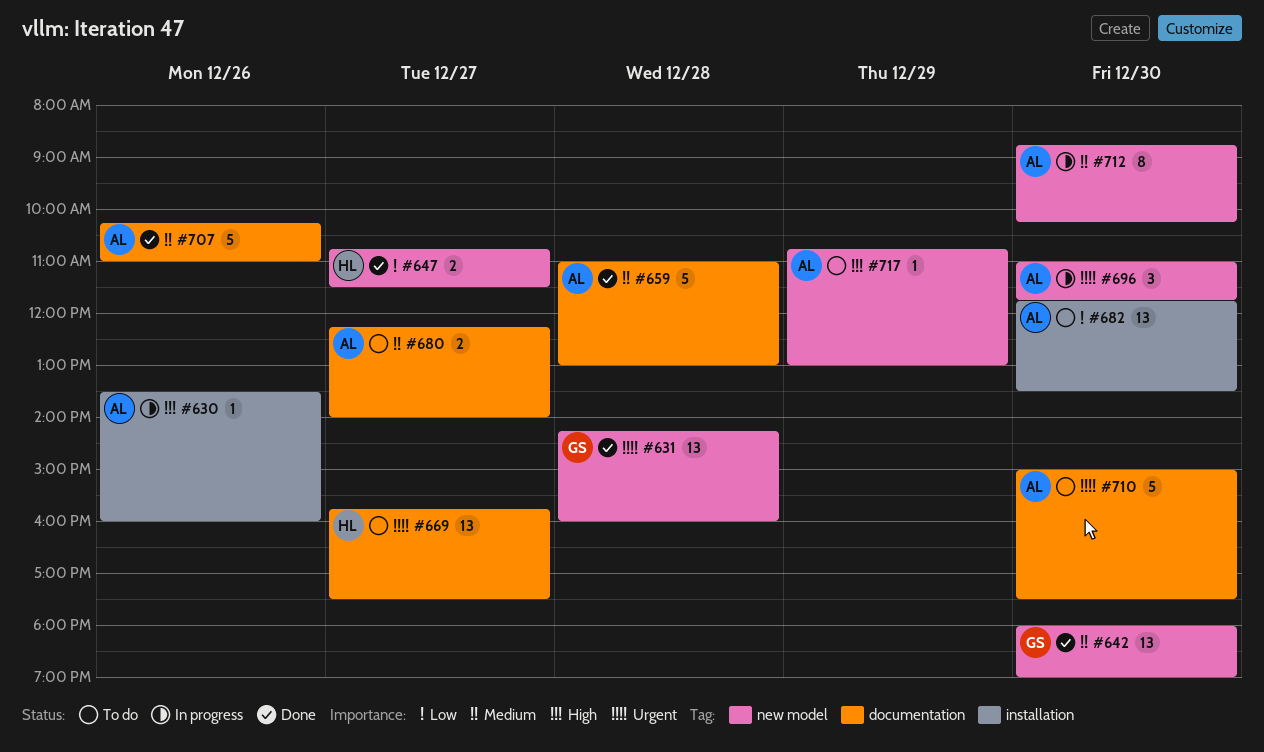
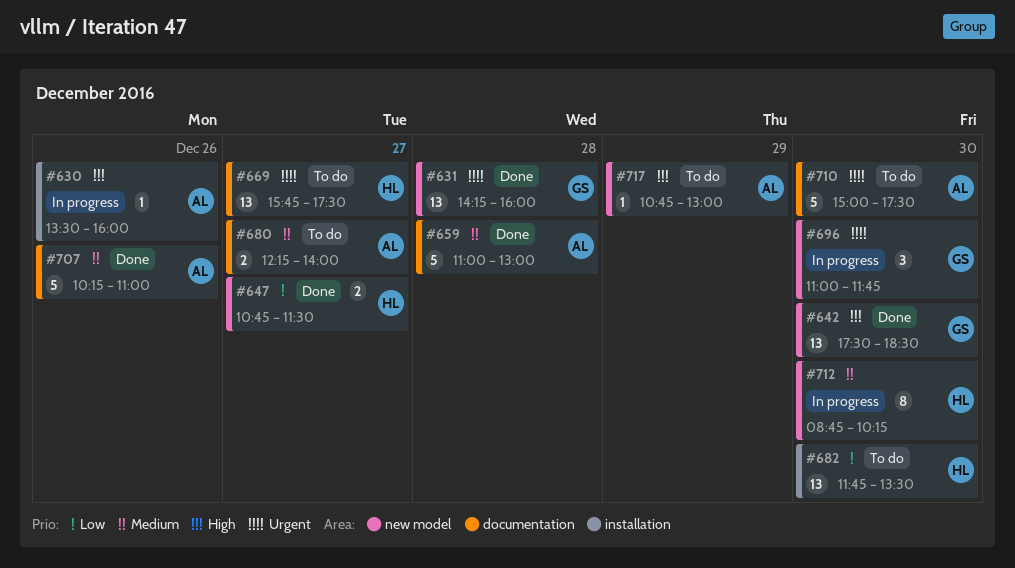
#642, priority: Medium -> High
#642, begins: 18:00 -> 17:30
#642, ends: 19:00 -> 18:30
#682, owner: AL -> HL
#696, owner: AL -> GS
#712, owner: AL -> HL

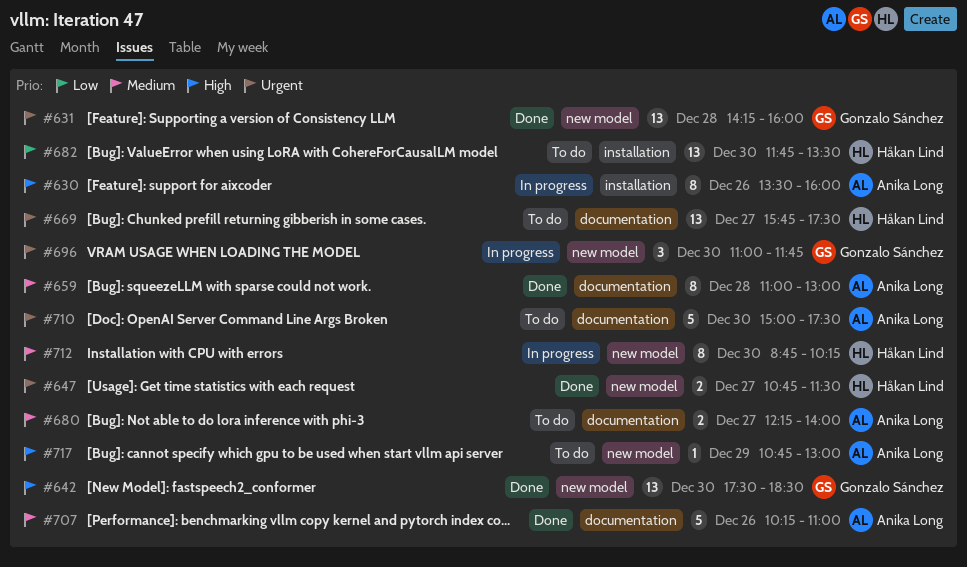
#630, estimate: 1 -> 8
#647, priority: Low -> Urgent
#659, estimate: 5 -> 8

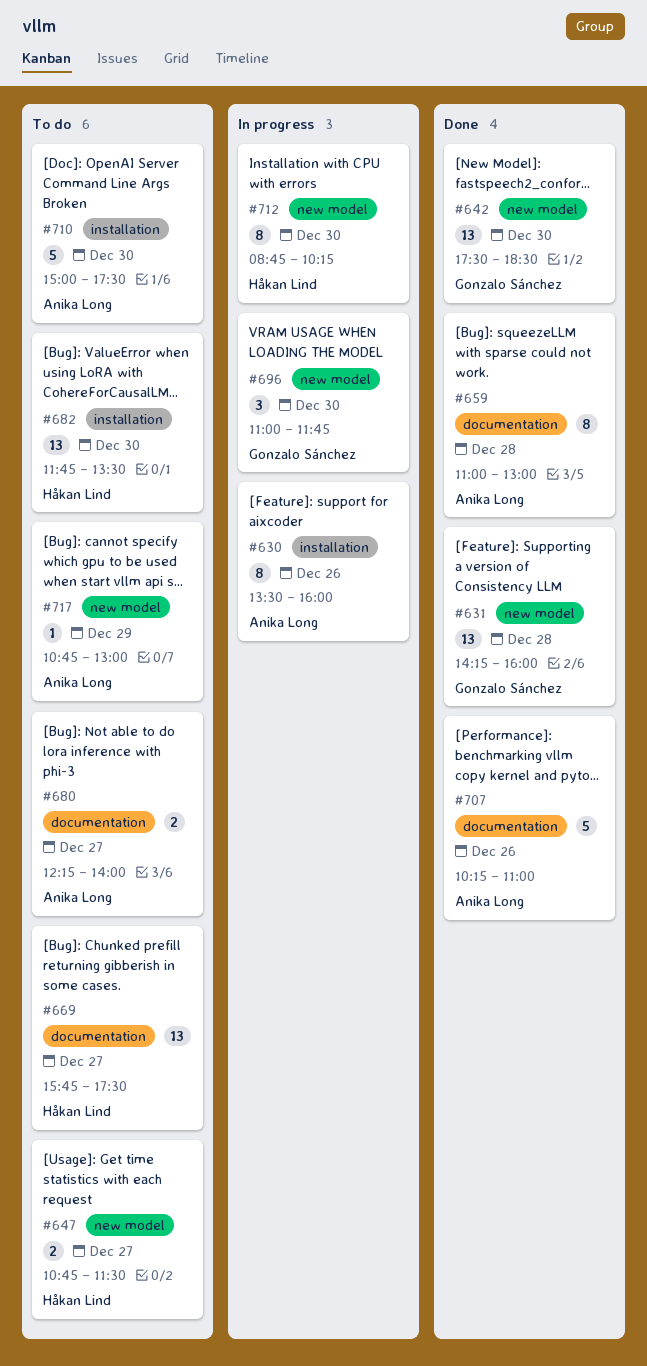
#647, status: Done -> To do
#710, label: documentation -> installation

